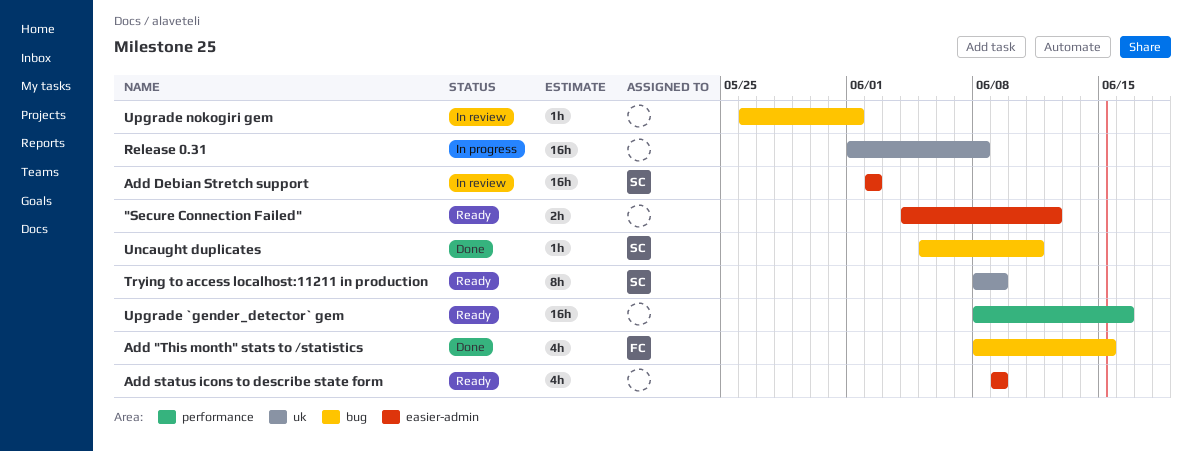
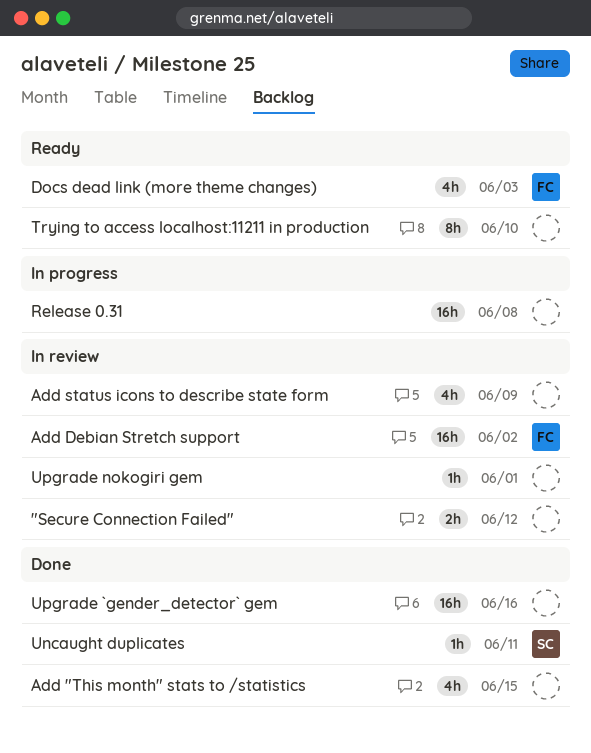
"Secure Connection Failed", status: Ready -> In review
Add "This month" stats to /statistics, owner: FC -> none
Add Debian Stretch support, owner: SC -> FC
Add status icons to describe state form, status: Ready -> In review
Docs dead link (more theme changes): none -> present
Trying to access localhost:11211 in production, owner: SC -> none
Trying to access localhost:11211 in production, due: Jun 9 -> Jun 10
Upgrade `gender_detector` gem, status: Ready -> Done

